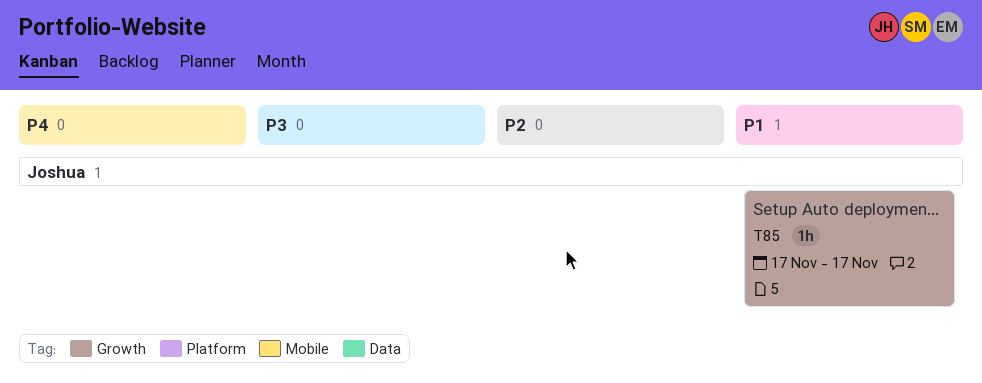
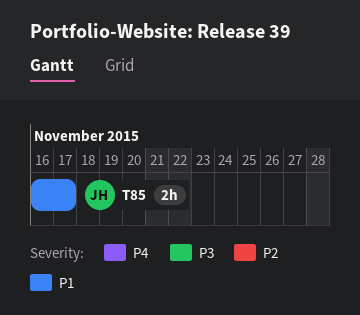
T85, estimate: 1h -> 2h
T85, start: Nov 17 -> Nov 16

